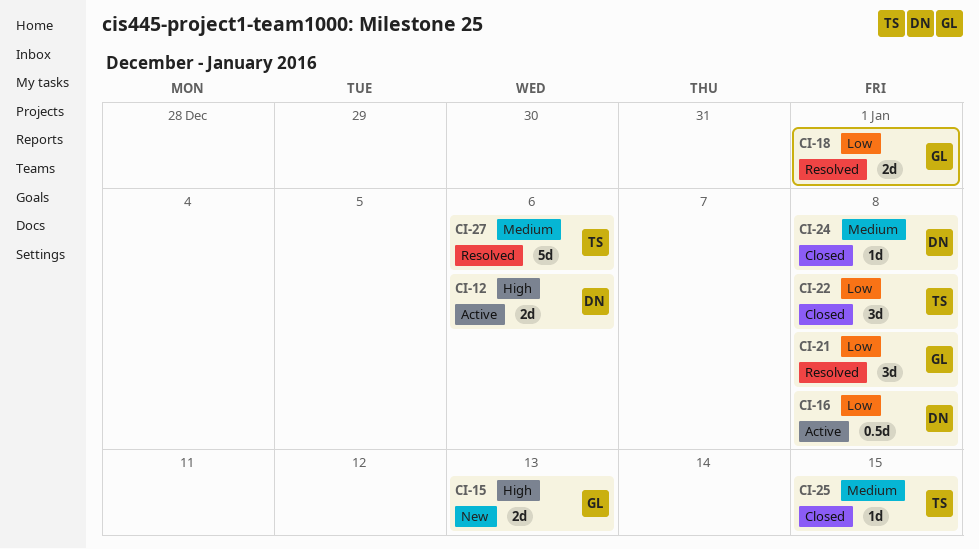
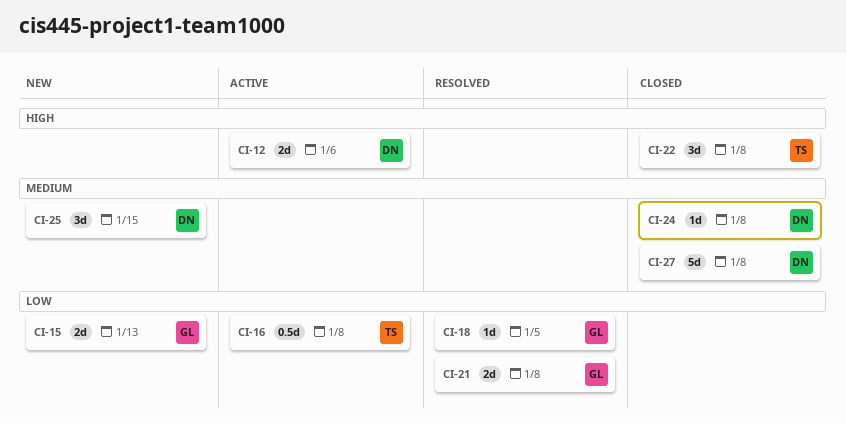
CI-15, priority: High -> Low
CI-16, owner: DN -> TS
CI-18, estimate: 2d -> 1d
CI-18, due: Jan 1 -> Jan 5
CI-21, estimate: 3d -> 2d
CI-22, priority: Low -> High
CI-25, status: Closed -> New
CI-25, owner: TS -> DN
CI-25, estimate: 1d -> 3d
CI-27, status: Resolved -> Closed
CI-27, owner: TS -> DN
CI-27, due: Jan 6 -> Jan 8

